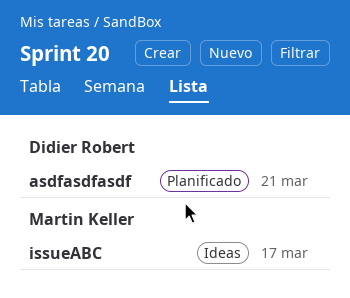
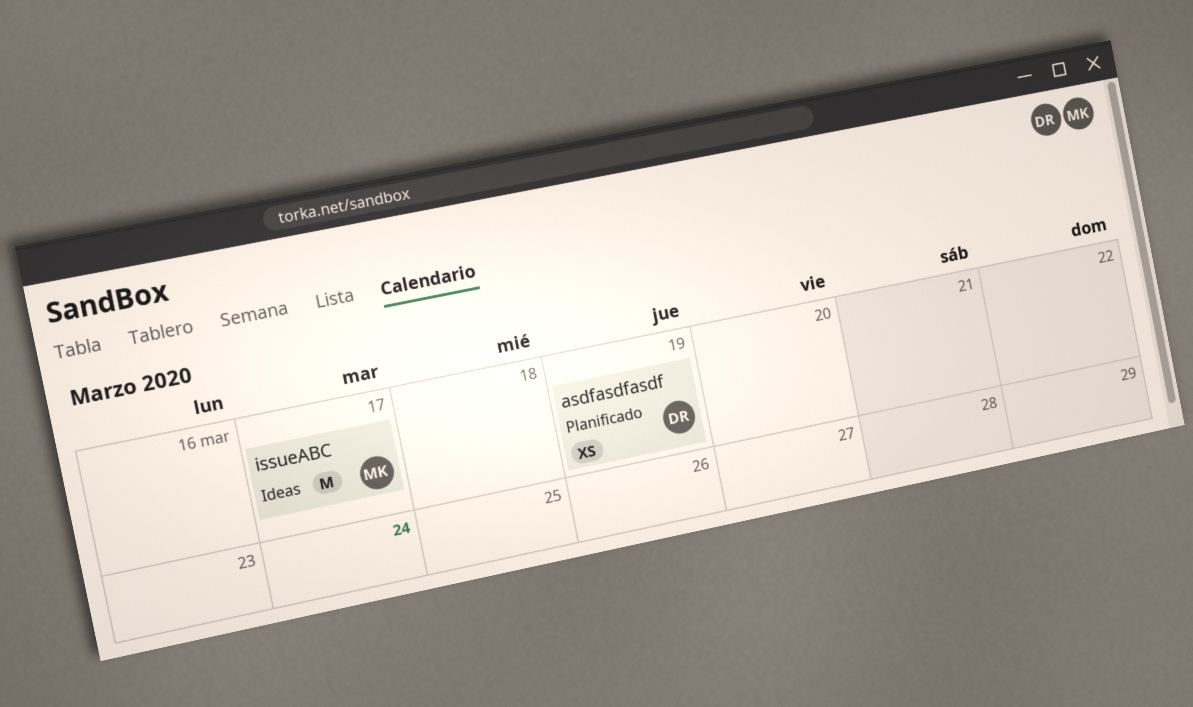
asdfasdfasdf, due: Mar 21 -> Mar 19

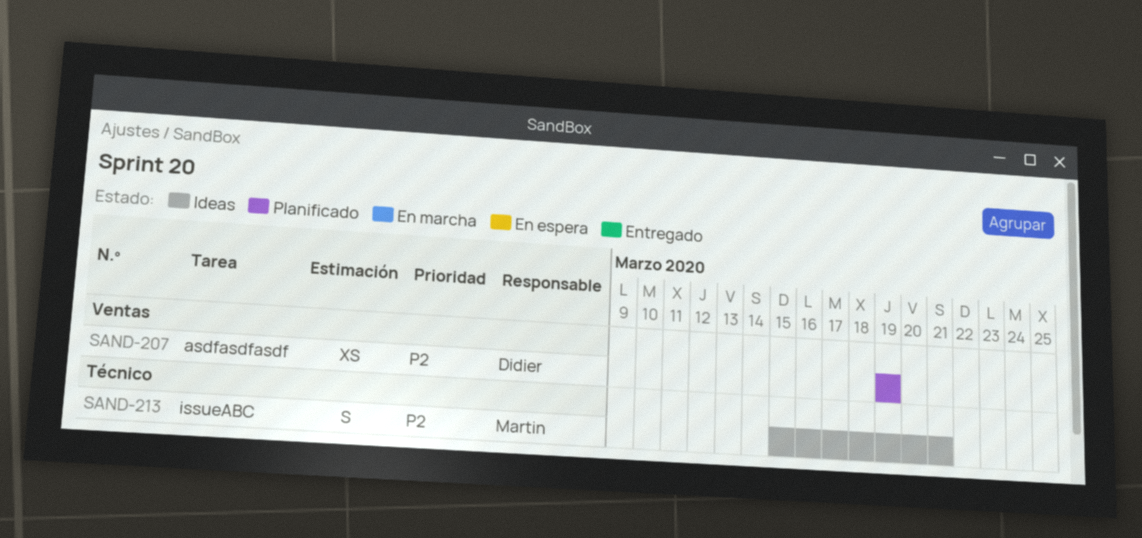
issueABC, estimate: M -> S
issueABC, due: Mar 17 -> Mar 21

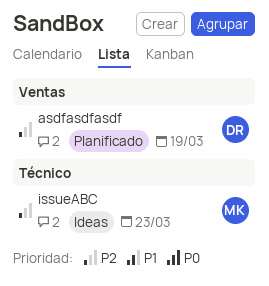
issueABC, due: Mar 21 -> Mar 23

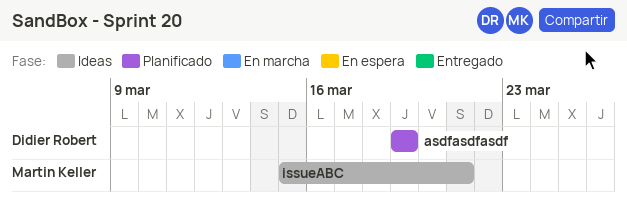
issueABC, due: Mar 23 -> Mar 21

